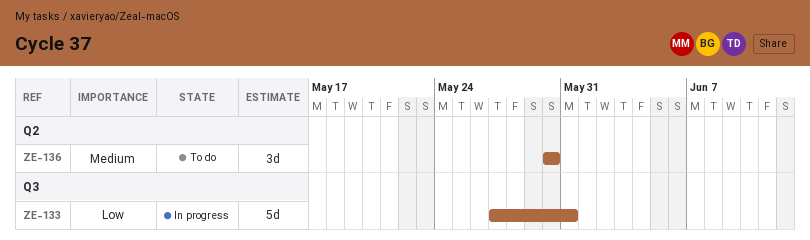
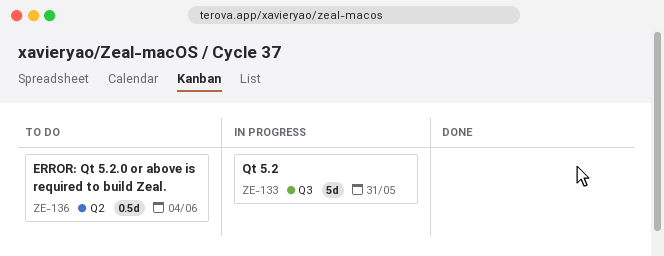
ZE-136, estimate: 3d -> 0.5d
ZE-136, due: May 30 -> Jun 4

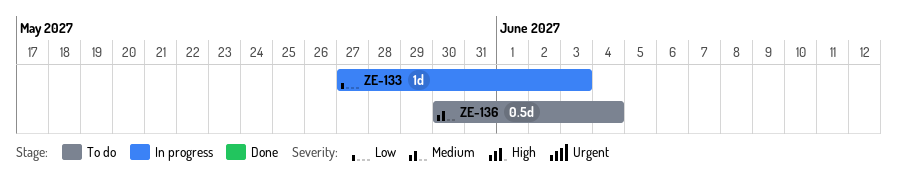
ZE-133, estimate: 5d -> 1d
ZE-133, due: May 31 -> Jun 3

